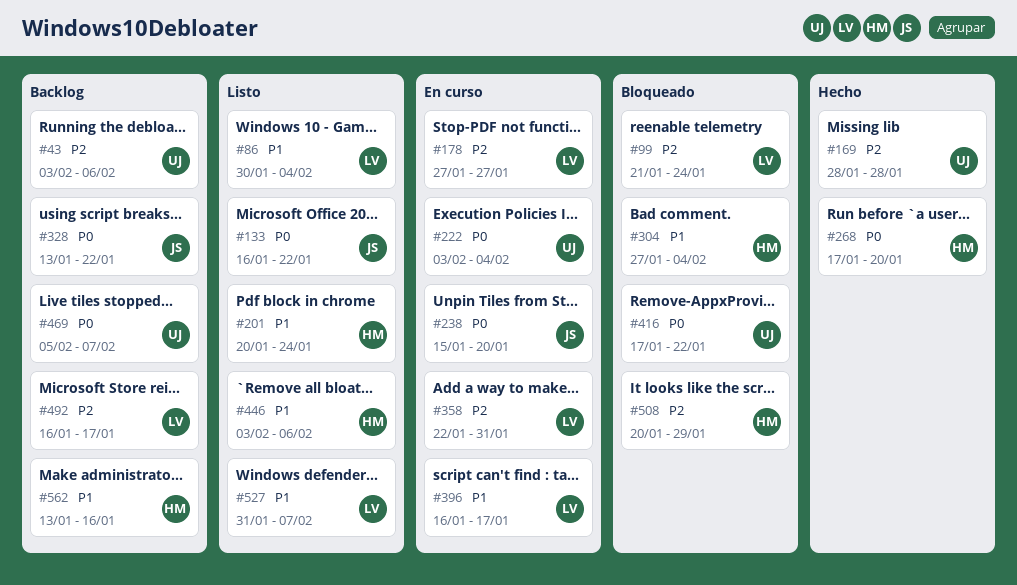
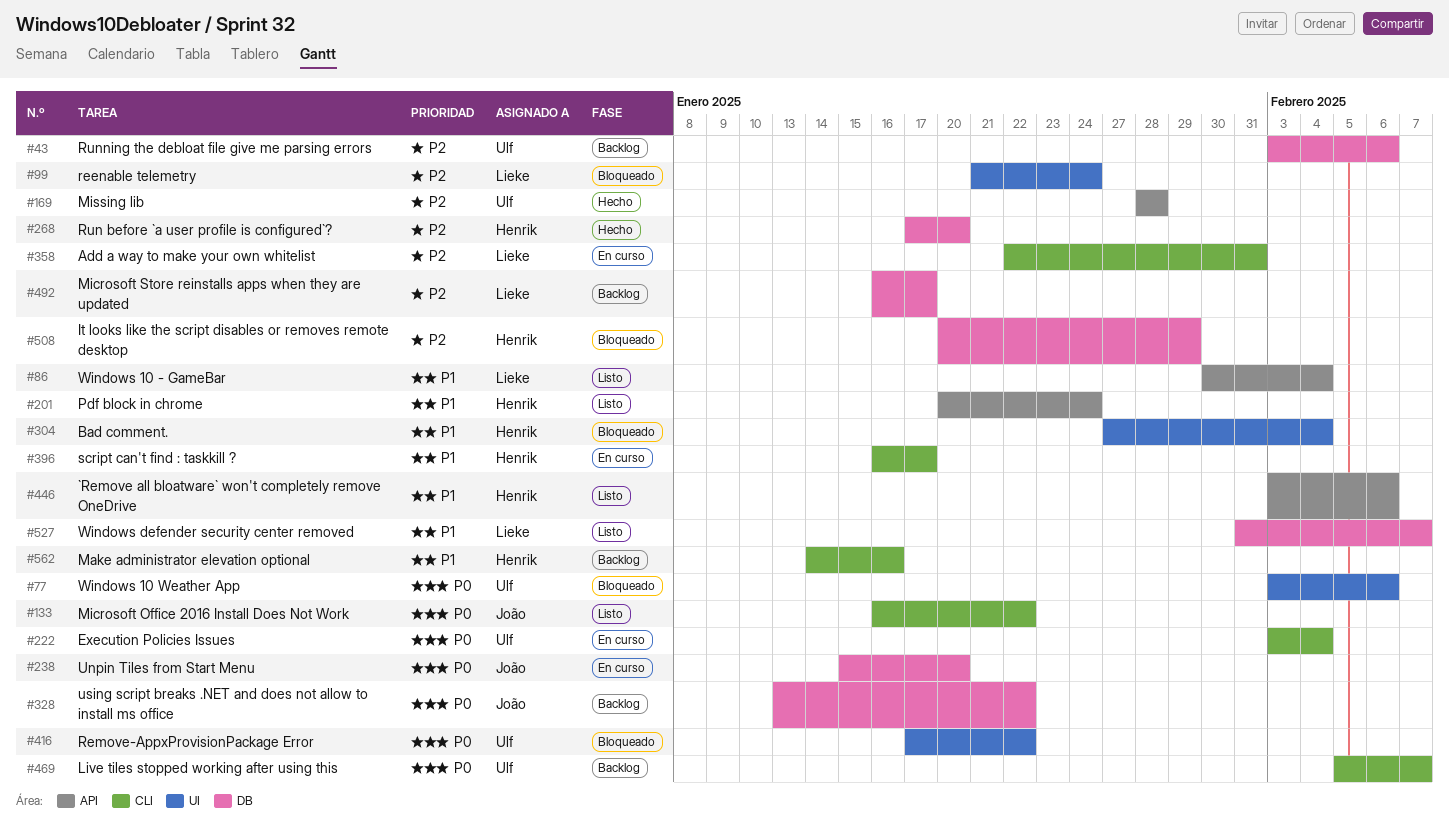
#77: none -> present
#178: present -> none
#268, priority: P0 -> P2
#396, owner: Lieke -> Henrik
#562, start: Jan 13 -> Jan 14

